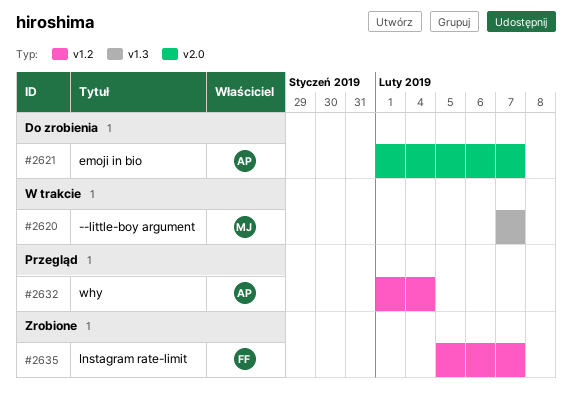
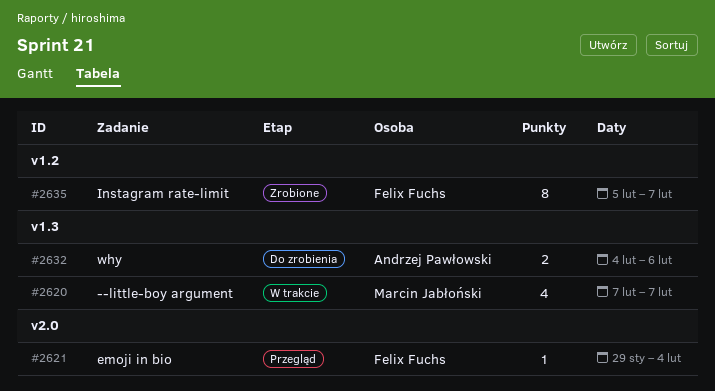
#2621, status: Do zrobienia -> Przegląd
#2621, owner: Andrzej Pawłowski -> Felix Fuchs
#2621, start: Feb 1 -> Jan 29
#2621, due: Feb 7 -> Feb 4
#2632, status: Przegląd -> Do zrobienia
#2632, label: v1.2 -> v1.3
#2632, start: Feb 1 -> Feb 4
#2632, due: Feb 4 -> Feb 6

